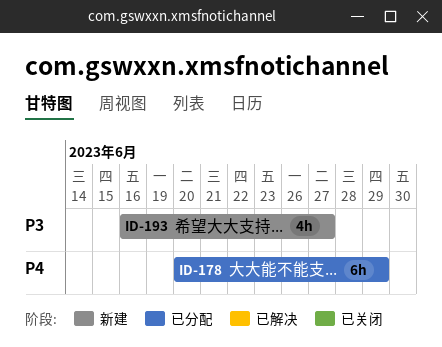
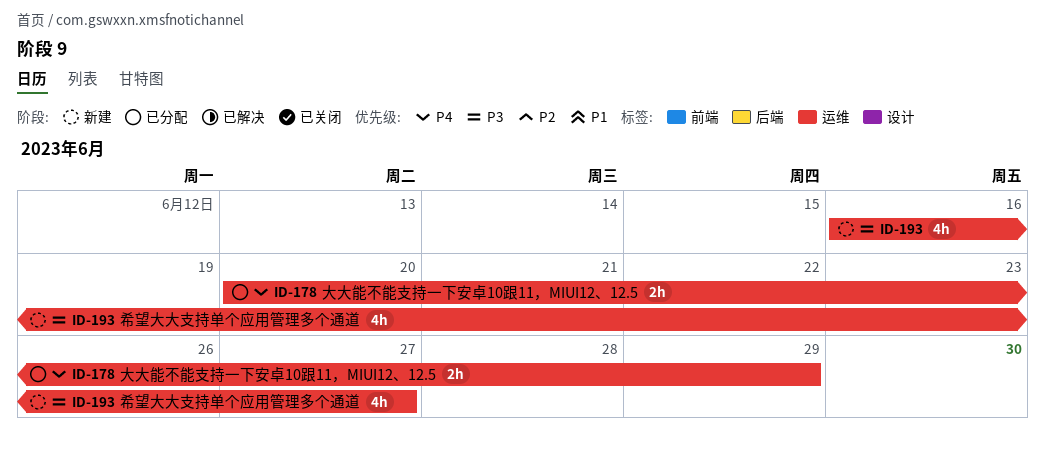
ID-178, estimate: 6h -> 2h

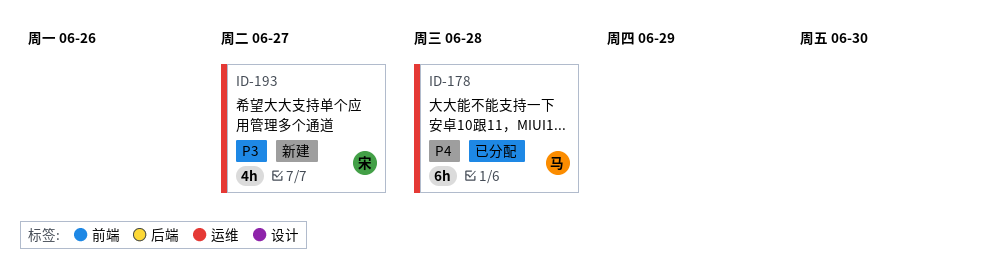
ID-178, estimate: 2h -> 6h
ID-178, due: Jun 29 -> Jun 28

